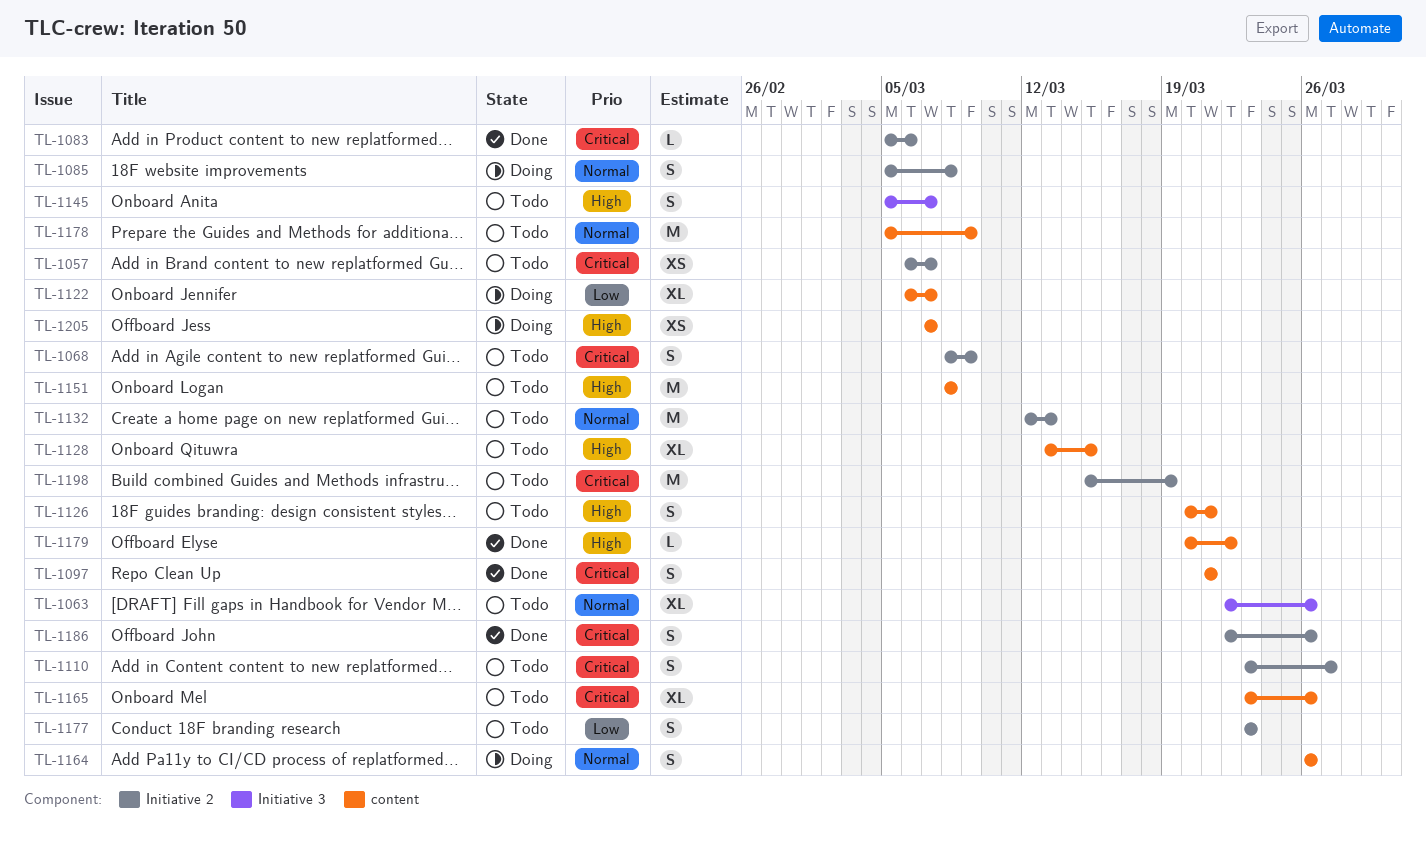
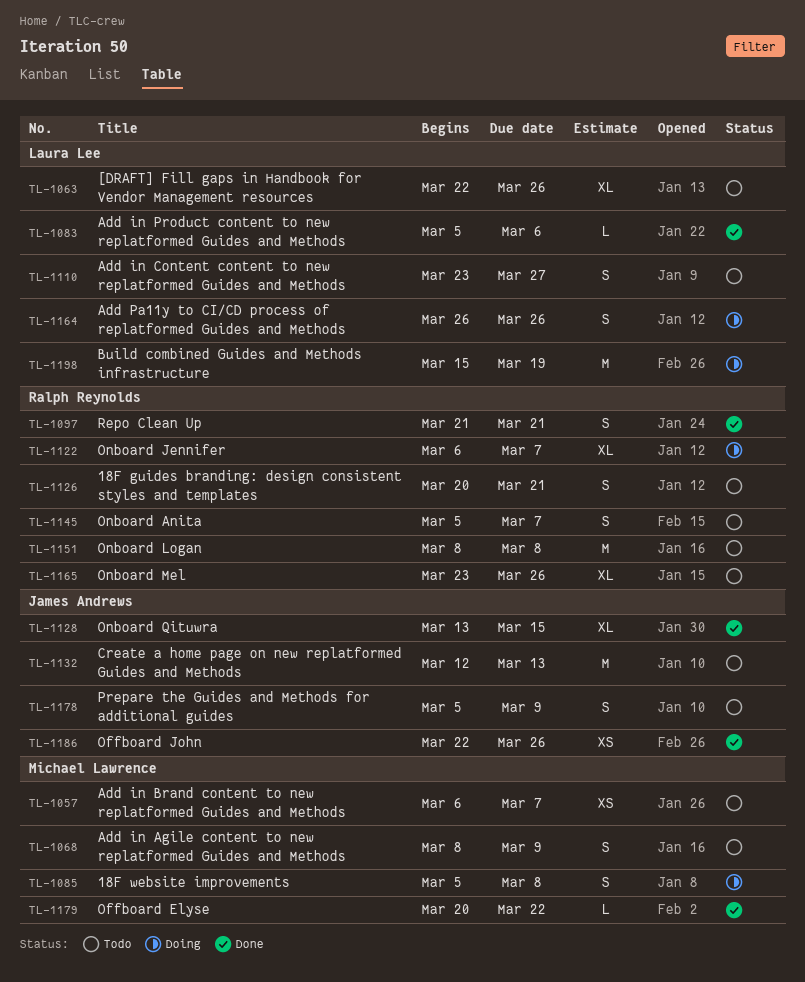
TL-1128, status: Todo -> Done
TL-1177: present -> none
TL-1178, estimate: M -> S
TL-1186, estimate: S -> XS
TL-1198, status: Todo -> Doing
TL-1205: present -> none

